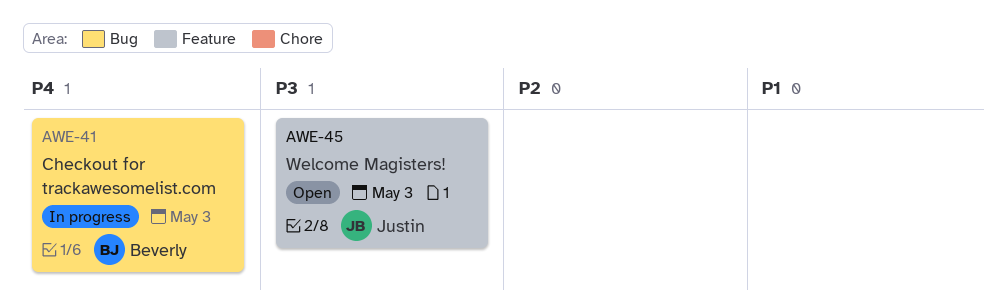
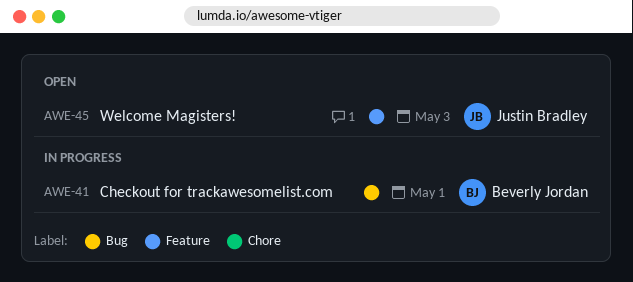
AWE-41, due: May 3 -> May 1

